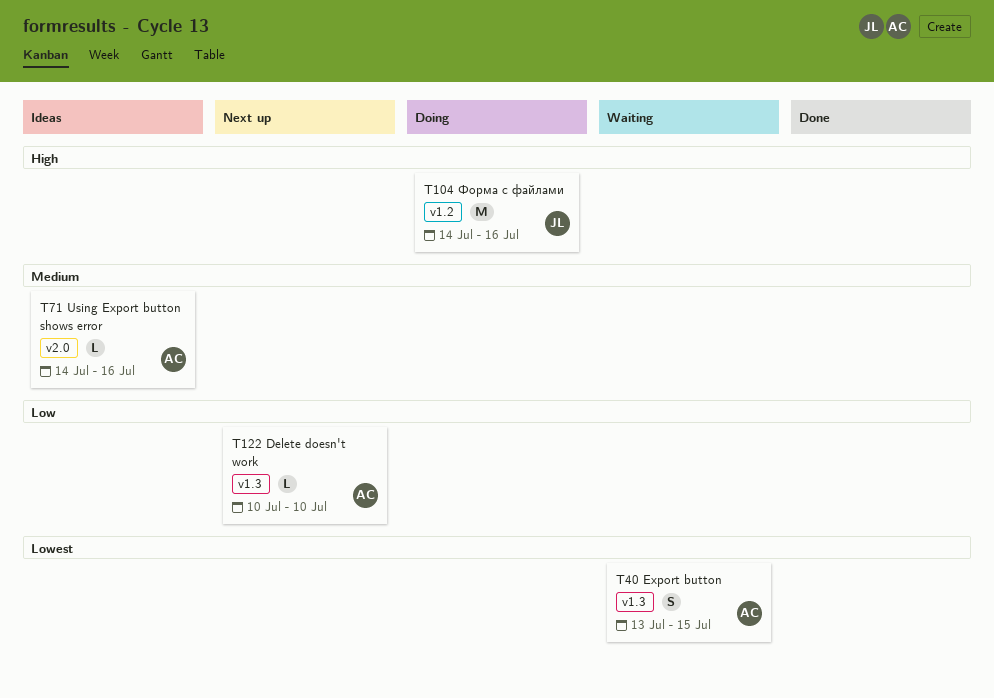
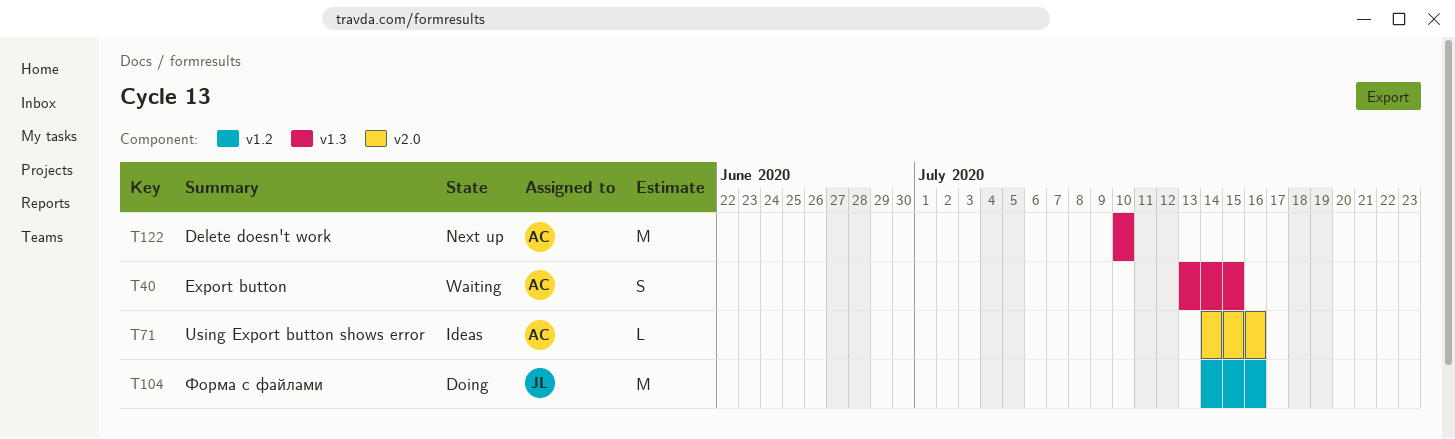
T122, estimate: L -> M

